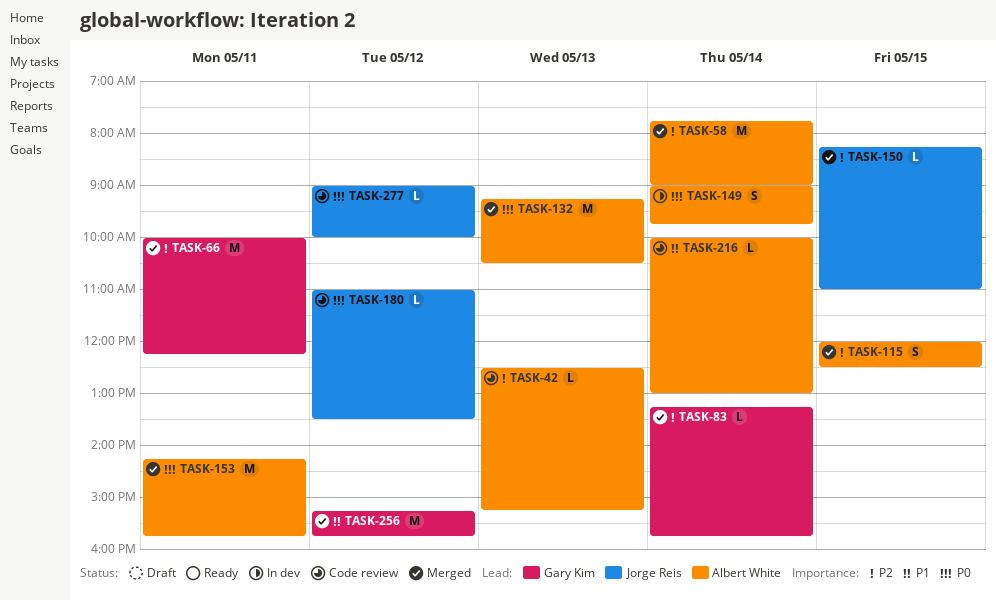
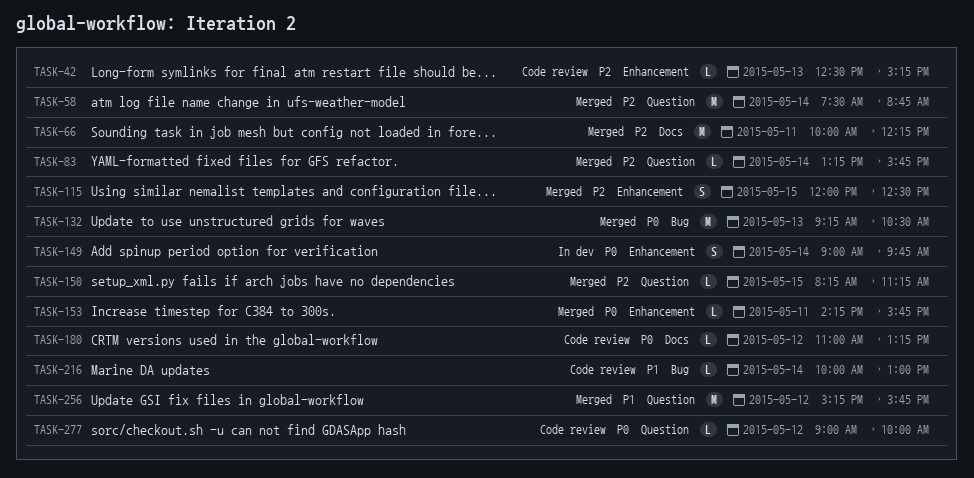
TASK-58, begins: 07:45 -> 07:30
TASK-58, ends: 09:00 -> 08:45
TASK-150, ends: 11:00 -> 11:15
TASK-153, estimate: M -> L
TASK-180, ends: 13:30 -> 13:15

